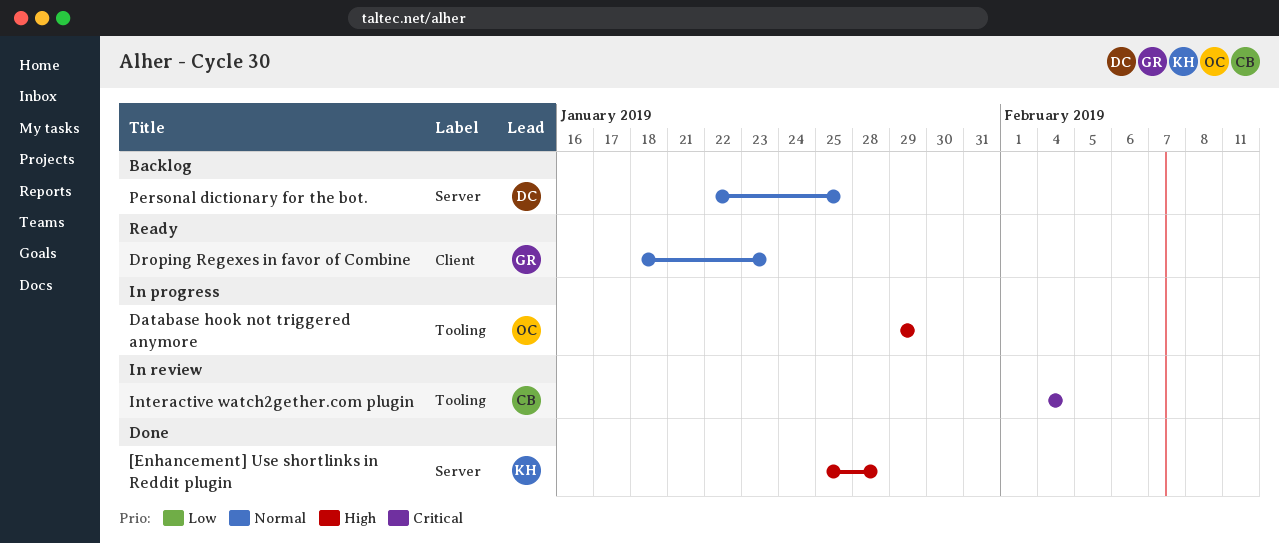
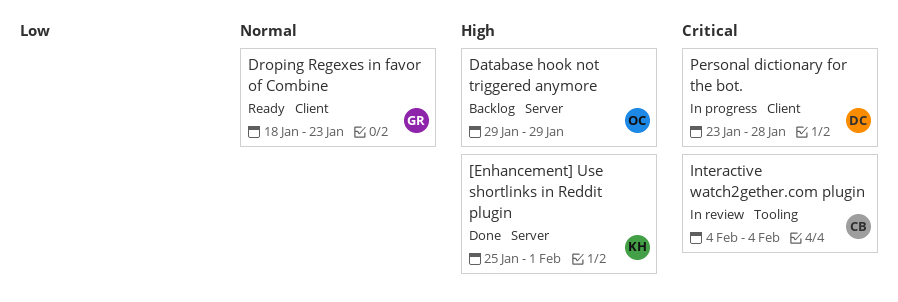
[Enhancement] Use shortlinks in Reddit plugin, due: Jan 28 -> Feb 1
Database hook not triggered anymore, status: In progress -> Backlog
Database hook not triggered anymore, label: Tooling -> Server
Personal dictionary for the bot., status: Backlog -> In progress
Personal dictionary for the bot., priority: Normal -> Critical
Personal dictionary for the bot., label: Server -> Client
Personal dictionary for the bot., start: Jan 22 -> Jan 23
Personal dictionary for the bot., due: Jan 25 -> Jan 28

